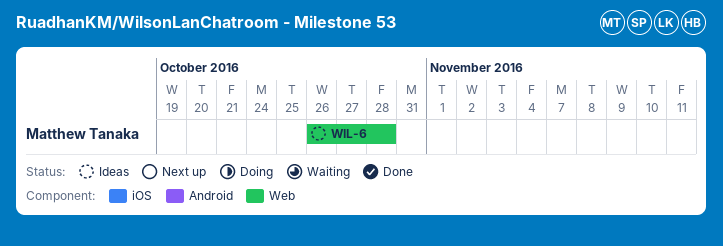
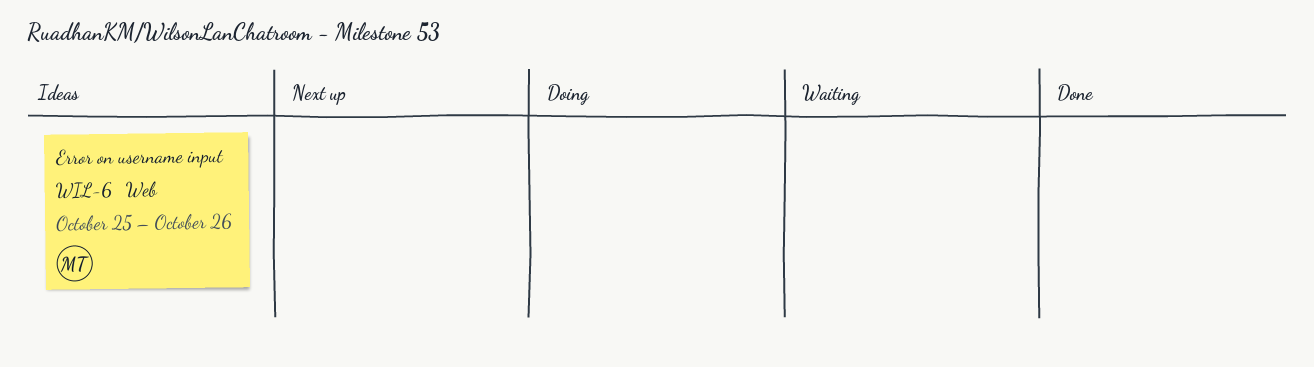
WIL-6, start: Oct 26 -> Oct 25
WIL-6, due: Oct 28 -> Oct 26

